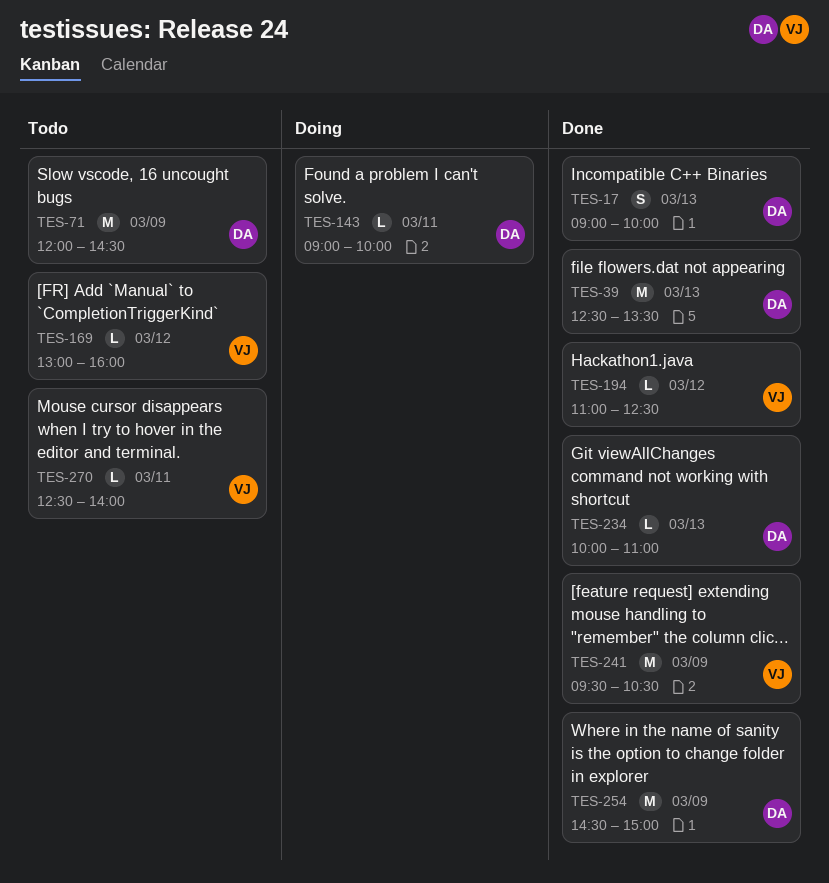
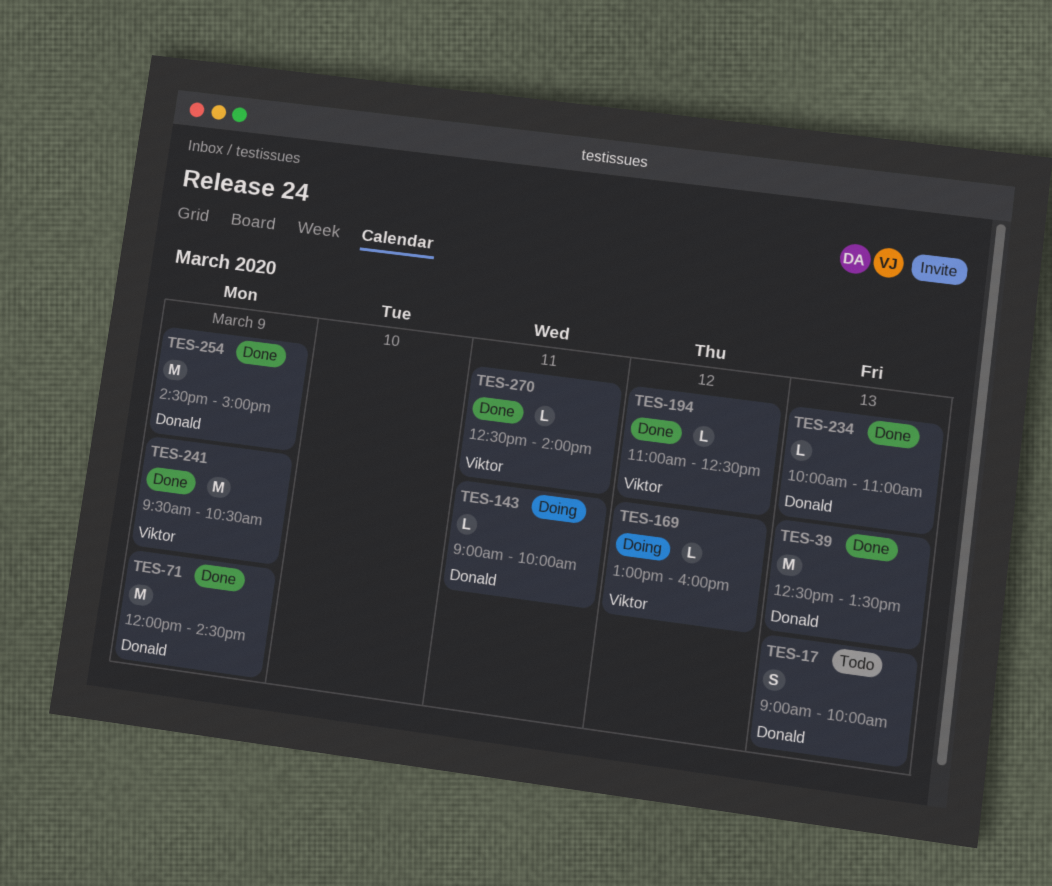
TES-17, status: Done -> Todo
TES-71, status: Todo -> Done
TES-169, status: Todo -> Doing
TES-270, status: Todo -> Done

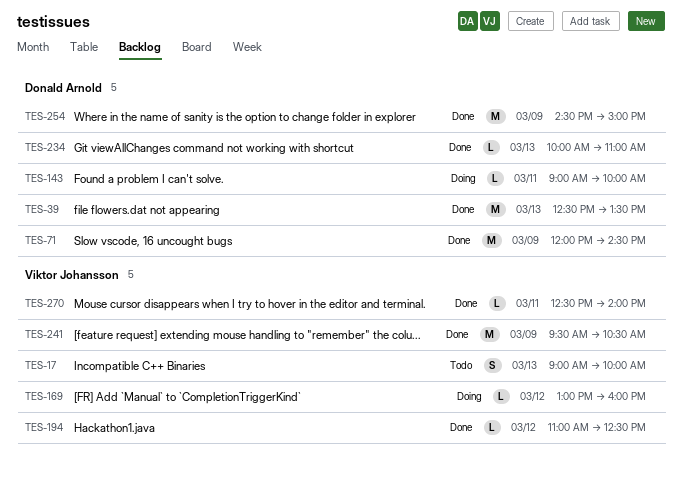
TES-17, owner: Donald Arnold -> Viktor Johansson

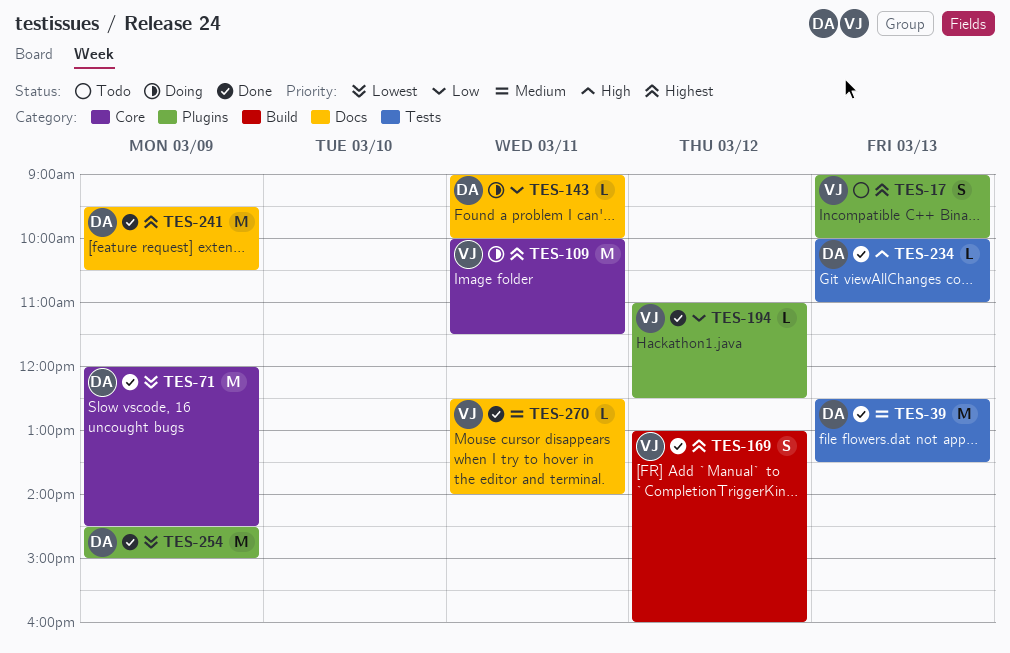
TES-109: none -> present
TES-169, status: Doing -> Done
TES-169, estimate: L -> S
TES-241, owner: Viktor Johansson -> Donald Arnold

